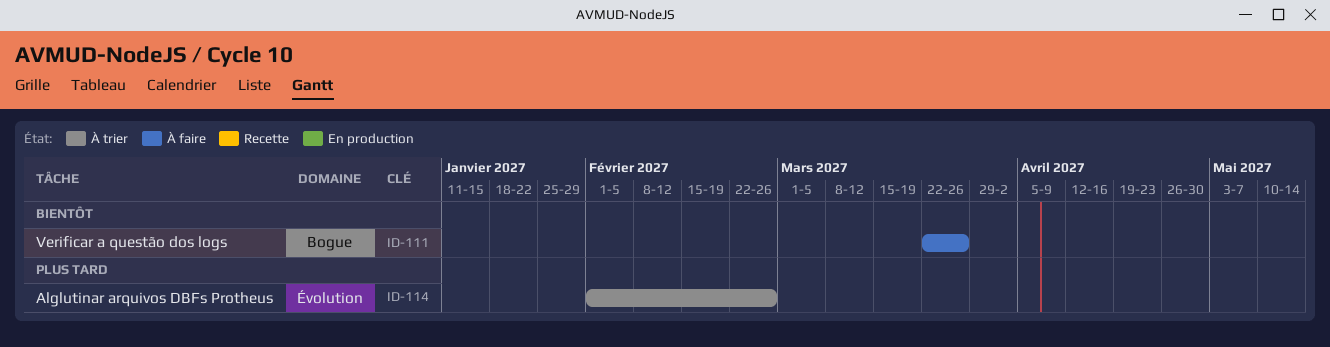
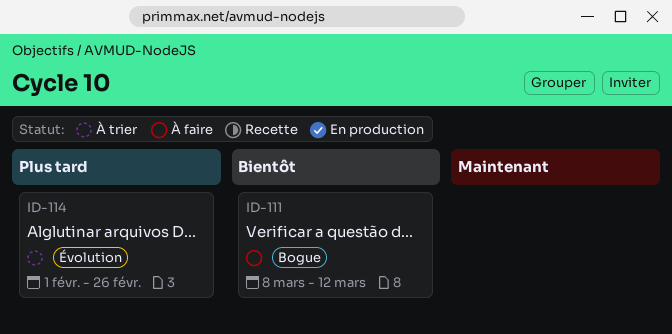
ID-111, start: Mar 22 -> Mar 8
ID-111, due: Mar 26 -> Mar 12

